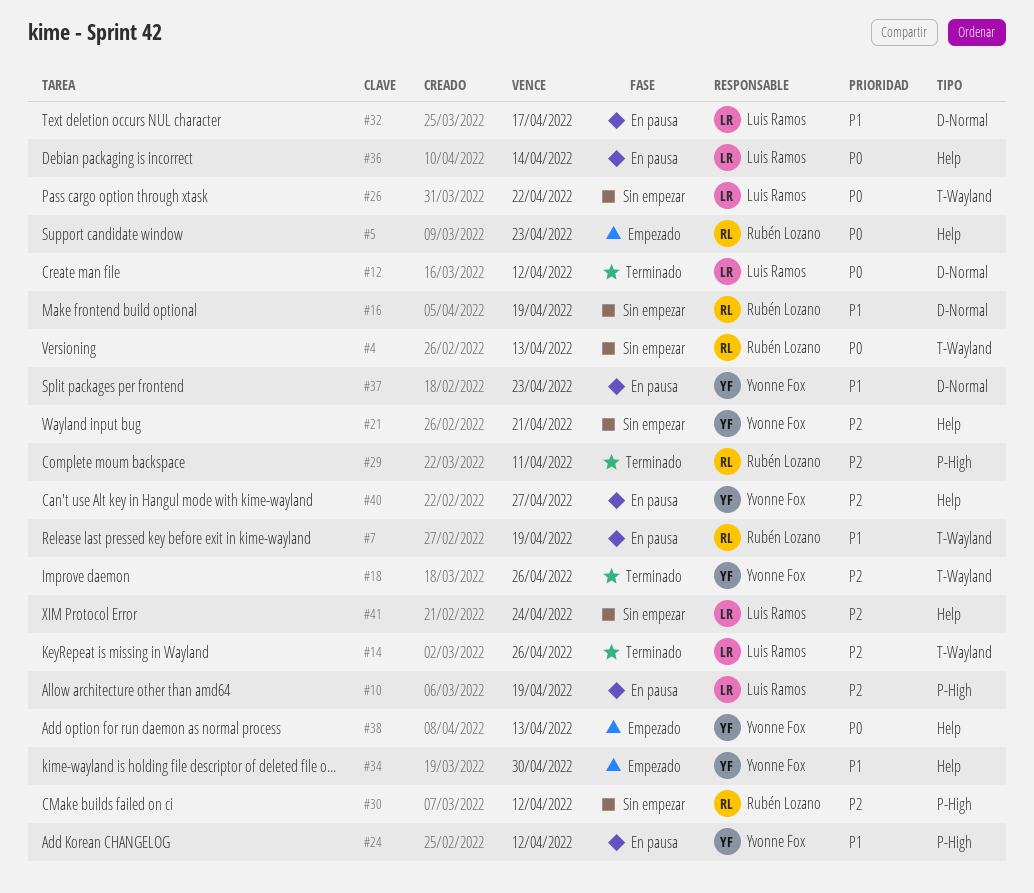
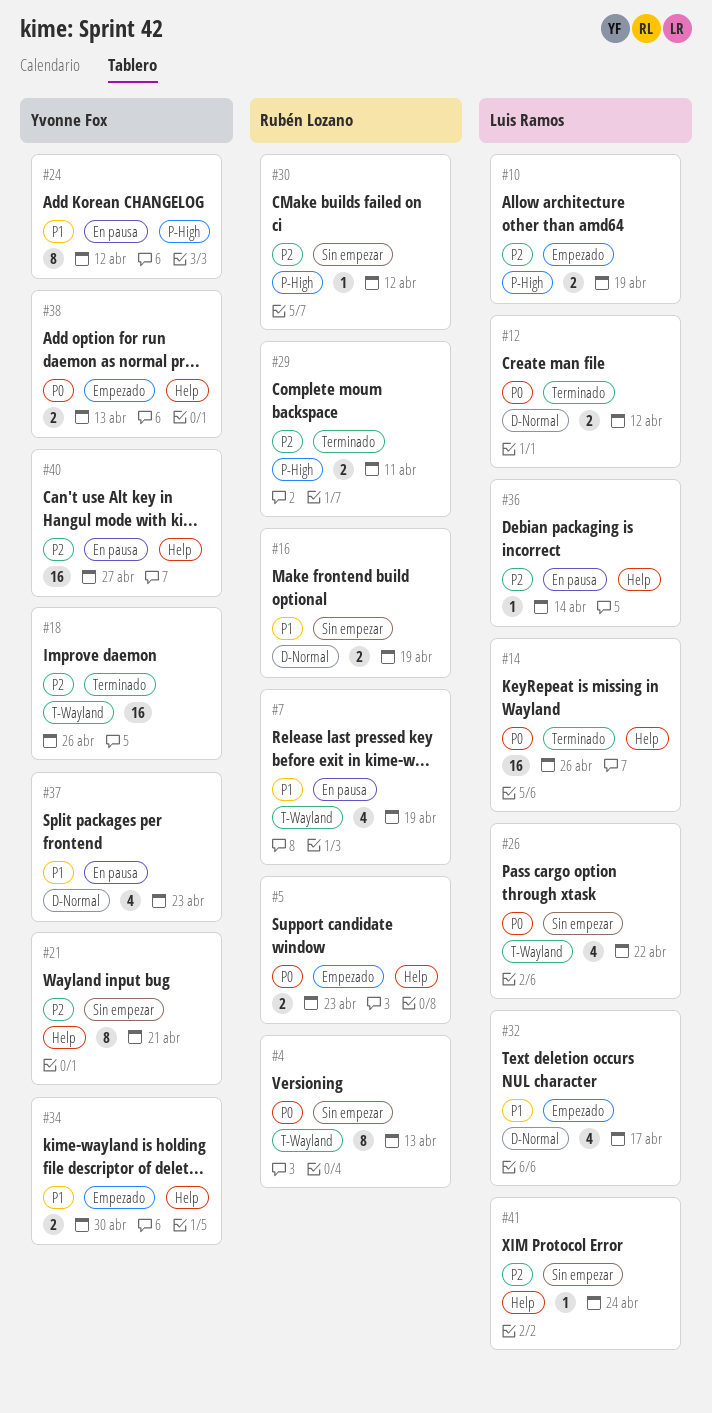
#10, status: En pausa -> Empezado
#14, priority: P2 -> P0
#14, label: T-Wayland -> Help
#32, status: En pausa -> Empezado
#36, priority: P0 -> P2

